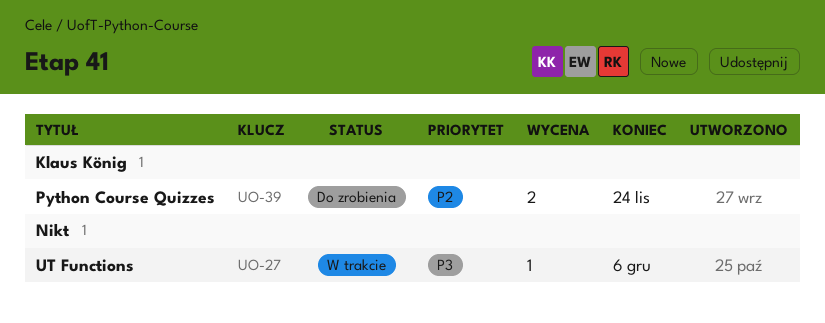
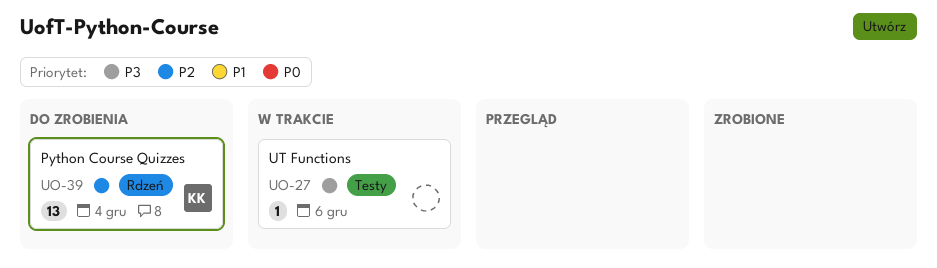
UO-39, estimate: 2 -> 13
UO-39, due: Nov 24 -> Dec 4

